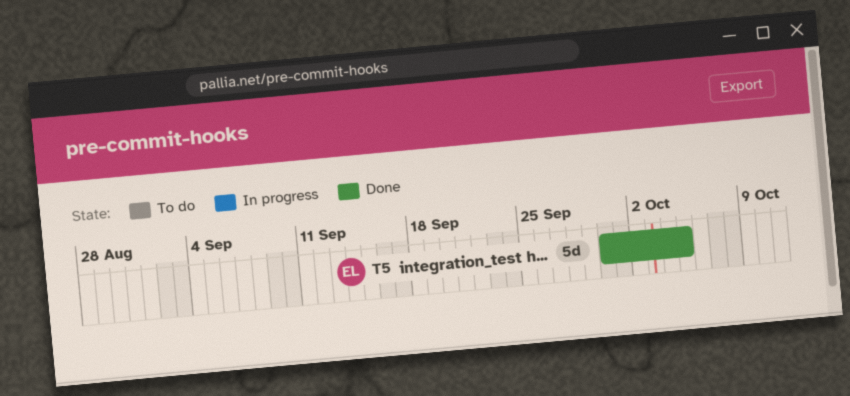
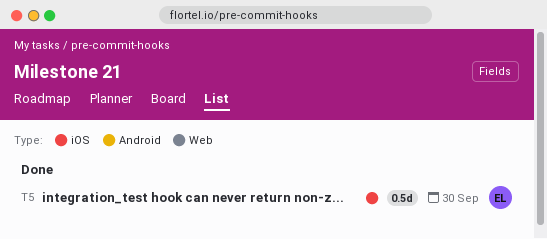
T5, estimate: 5d -> 0.5d
T5, due: Oct 5 -> Sep 30

